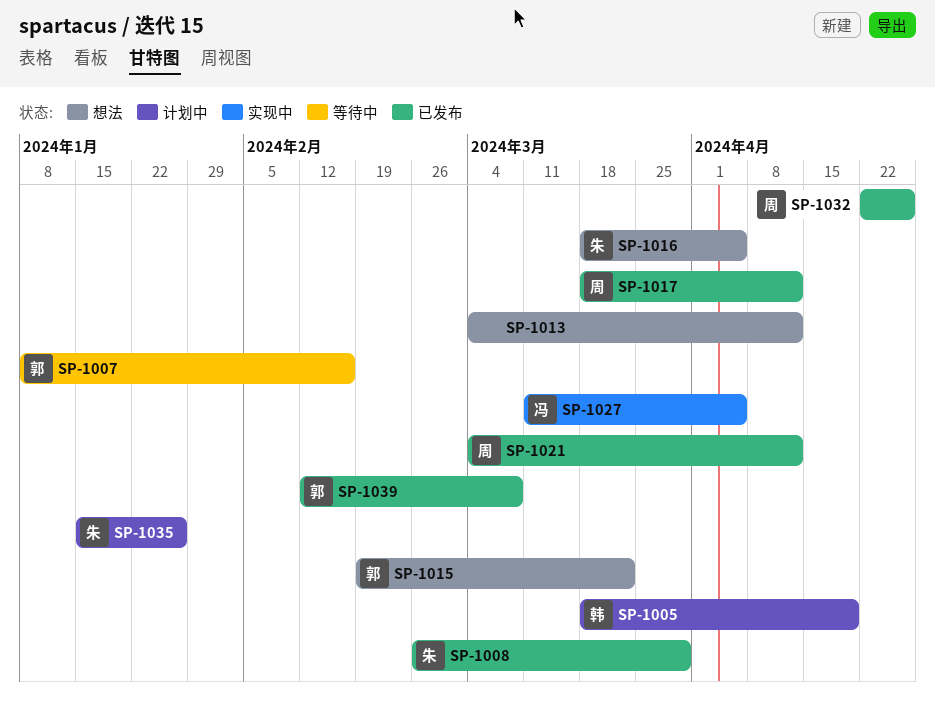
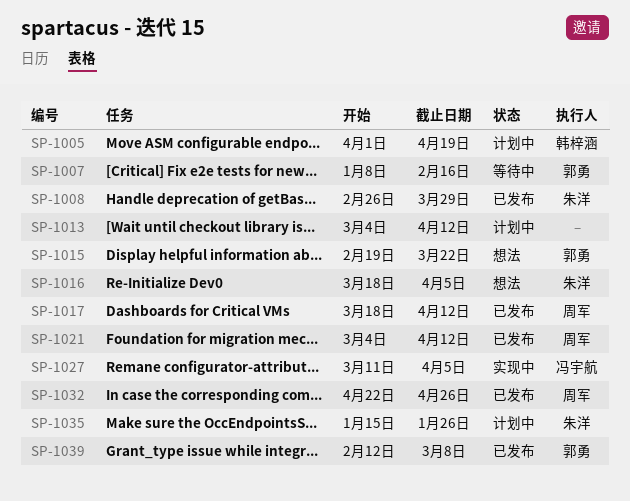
SP-1005, start: Mar 18 -> Apr 1
SP-1013, status: 想法 -> 计划中

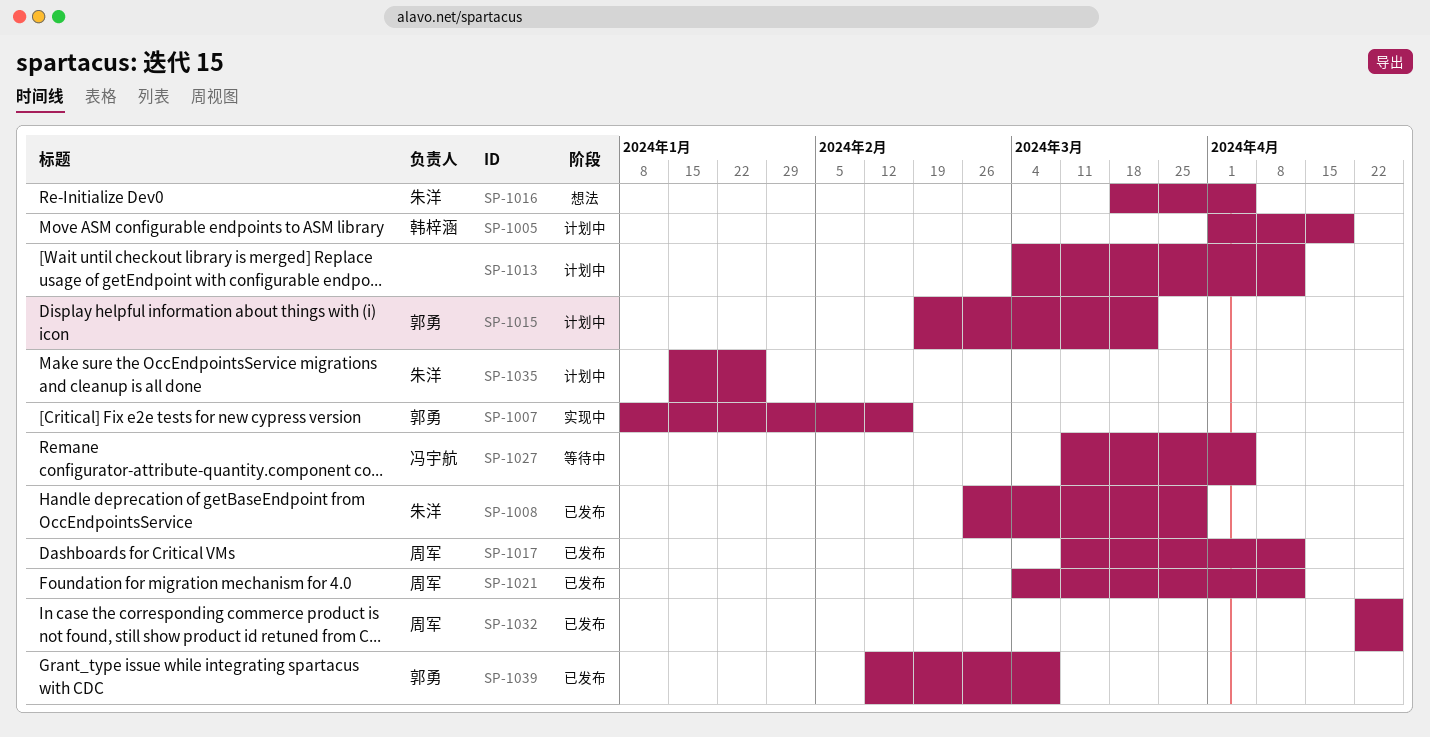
SP-1007, status: 等待中 -> 实现中
SP-1015, status: 想法 -> 计划中
SP-1017, start: Mar 18 -> Mar 11
SP-1027, status: 实现中 -> 等待中

